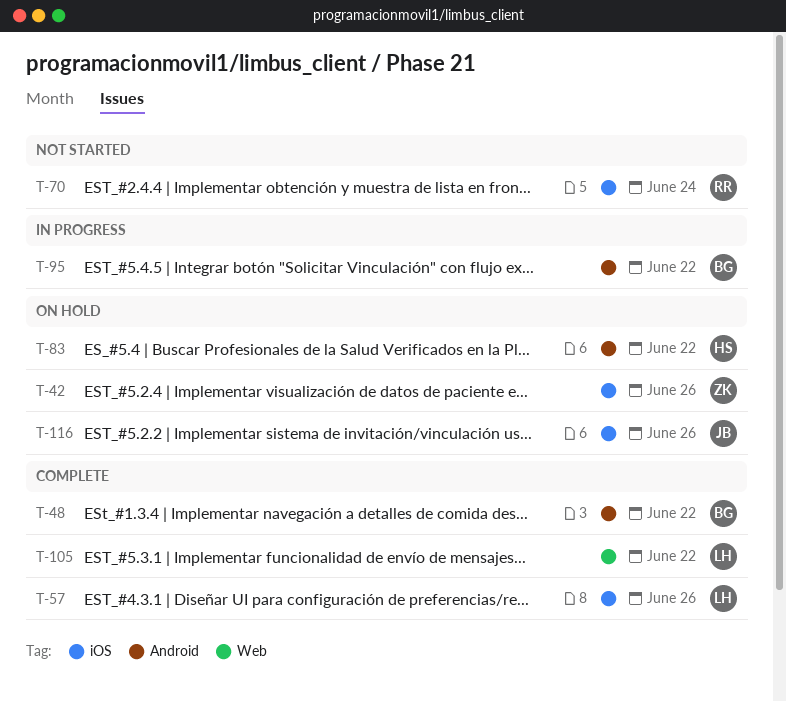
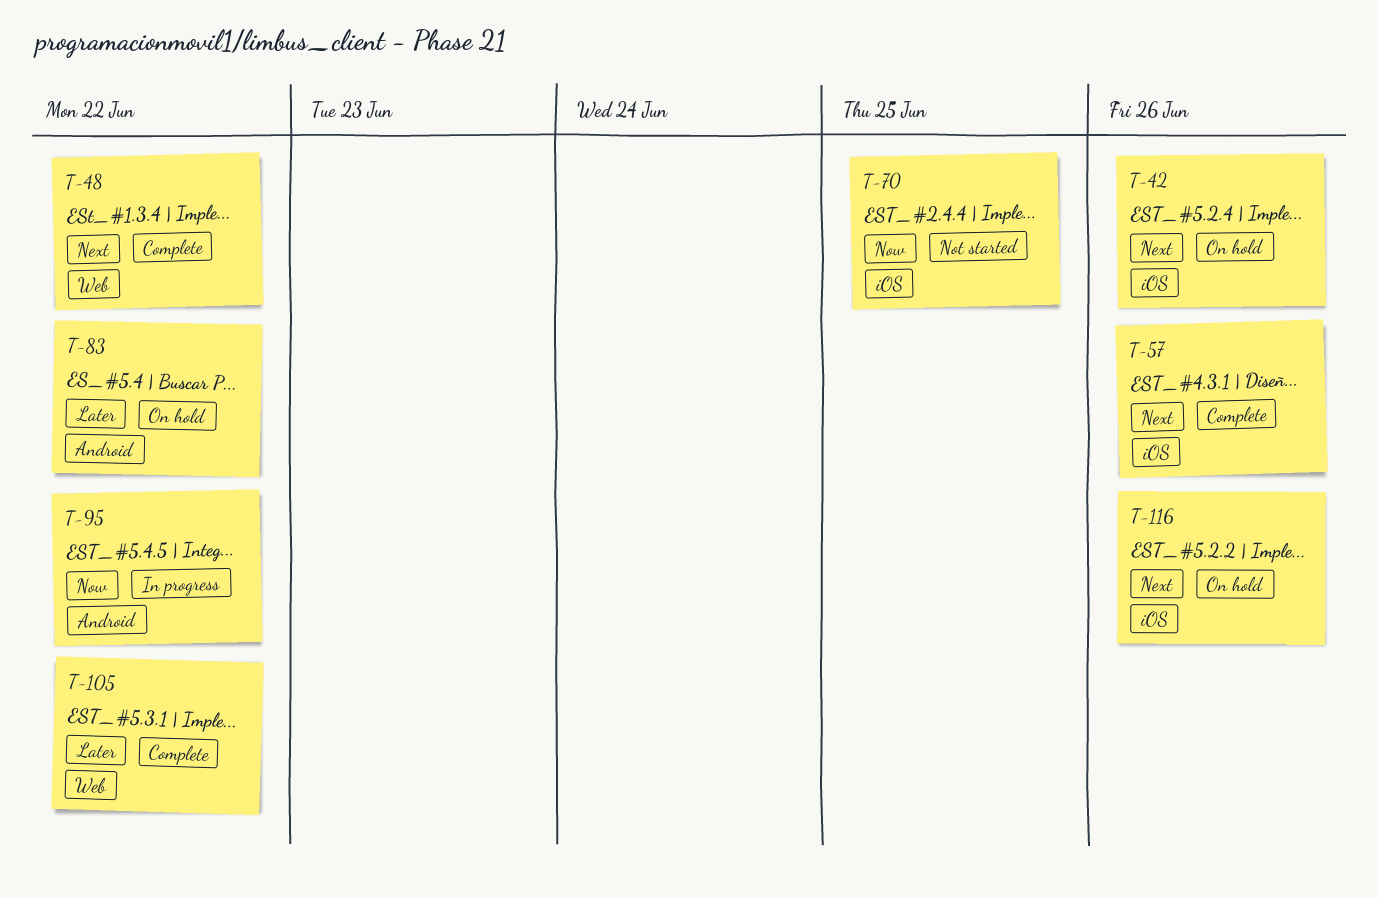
T-48, label: Android -> Web
T-70, due: Jun 24 -> Jun 25

